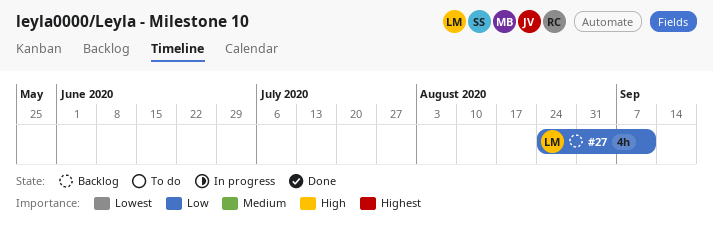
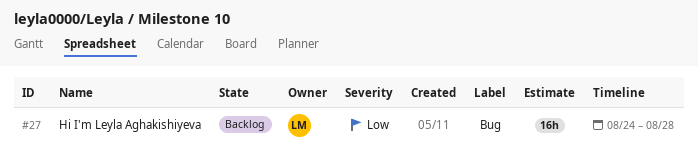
#27, estimate: 4h -> 16h
#27, due: Sep 11 -> Aug 28

